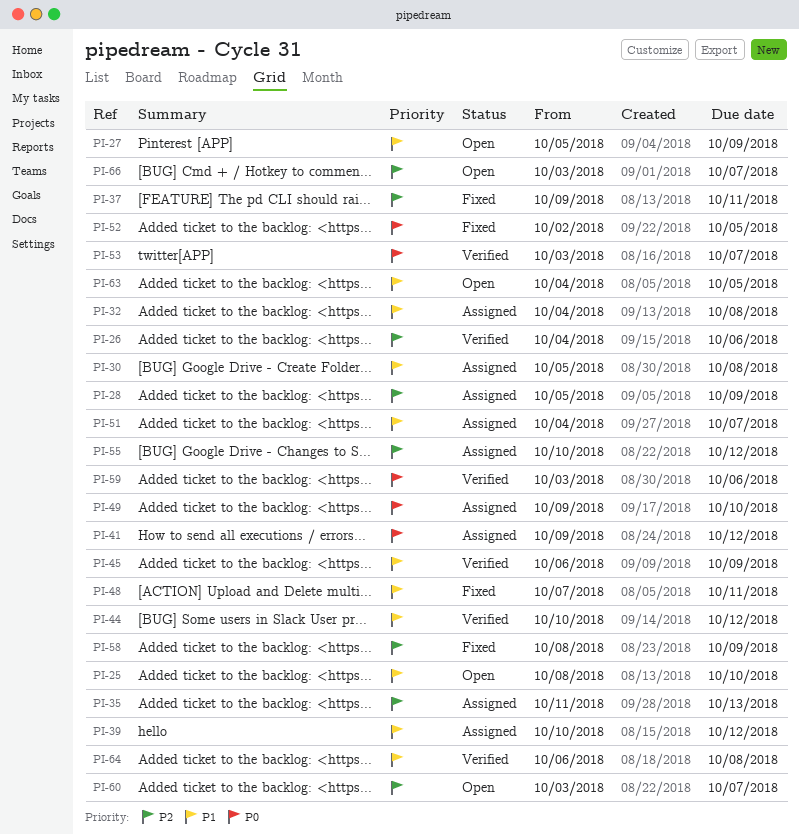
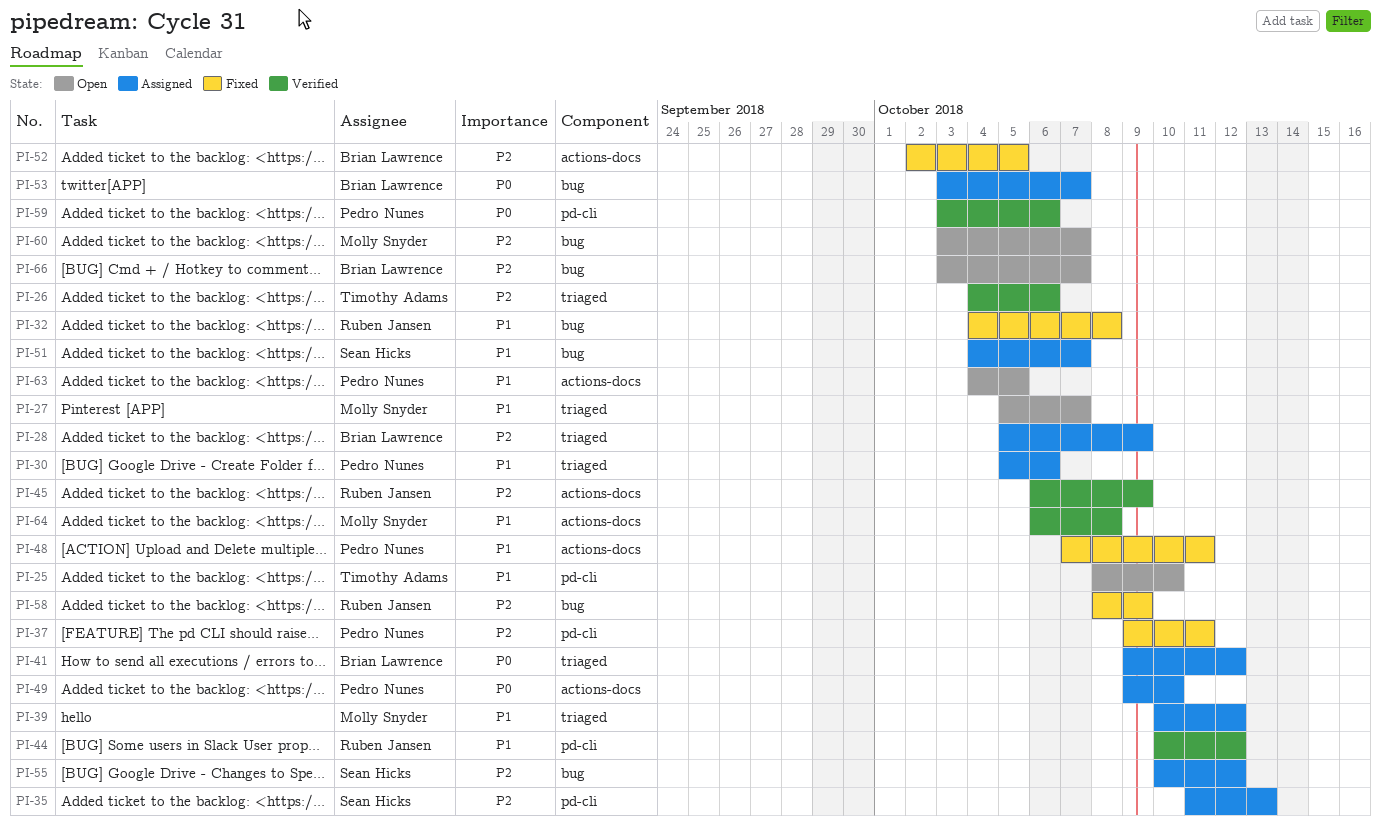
PI-27, due: Oct 9 -> Oct 7
PI-30, due: Oct 8 -> Oct 6
PI-32, status: Assigned -> Fixed
PI-45, priority: P1 -> P2
PI-52, priority: P0 -> P2
PI-53, status: Verified -> Assigned

